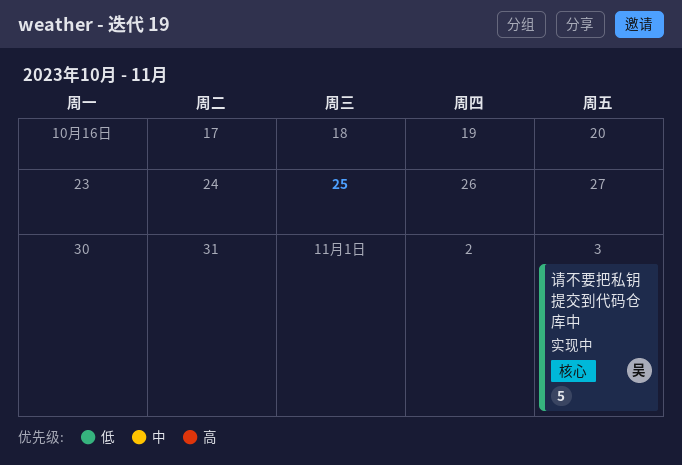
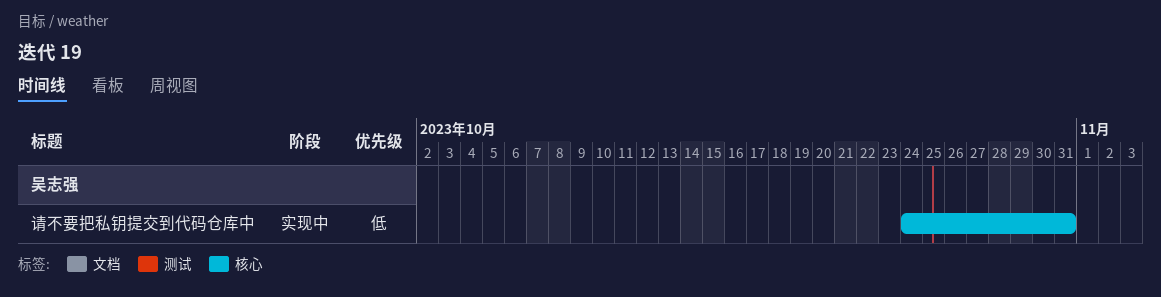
请不要把私钥提交到代码仓库中, due: Nov 3 -> Oct 31

